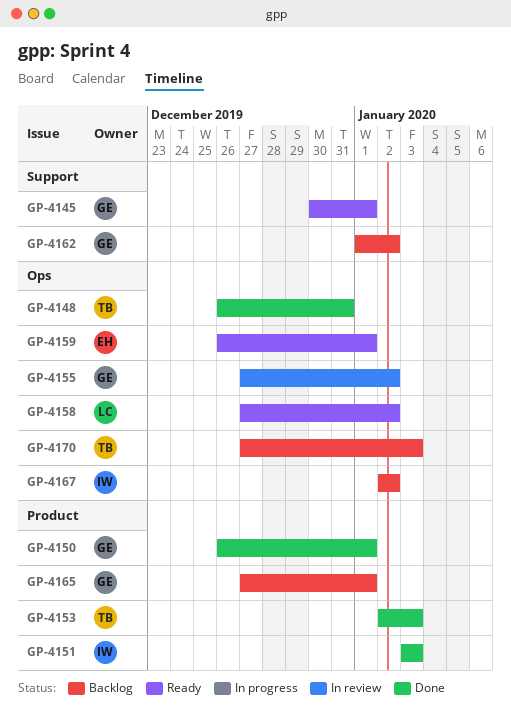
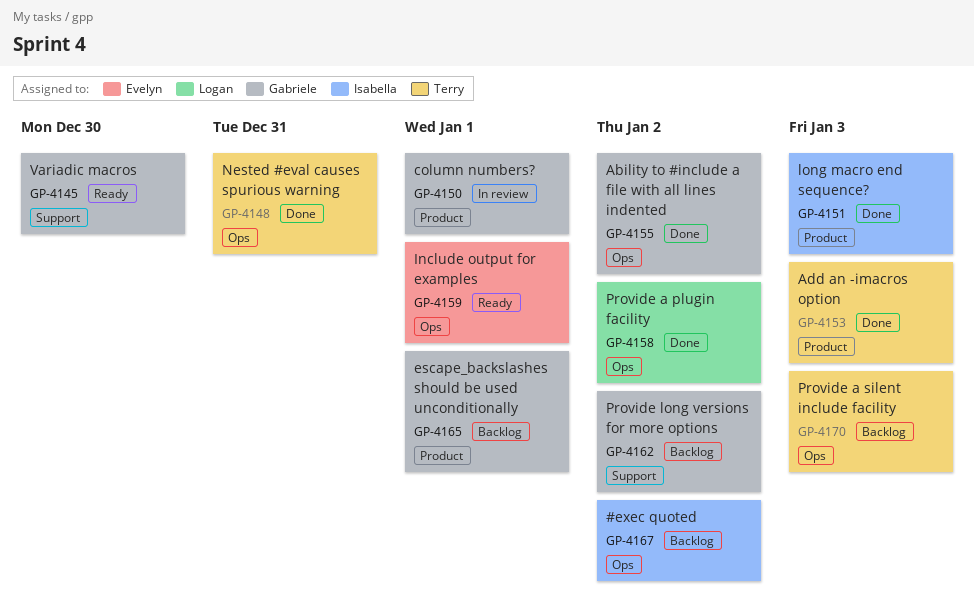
GP-4145, due: Jan 1 -> Dec 30
GP-4150, status: Done -> In review
GP-4155, status: In review -> Done
GP-4158, status: Ready -> Done

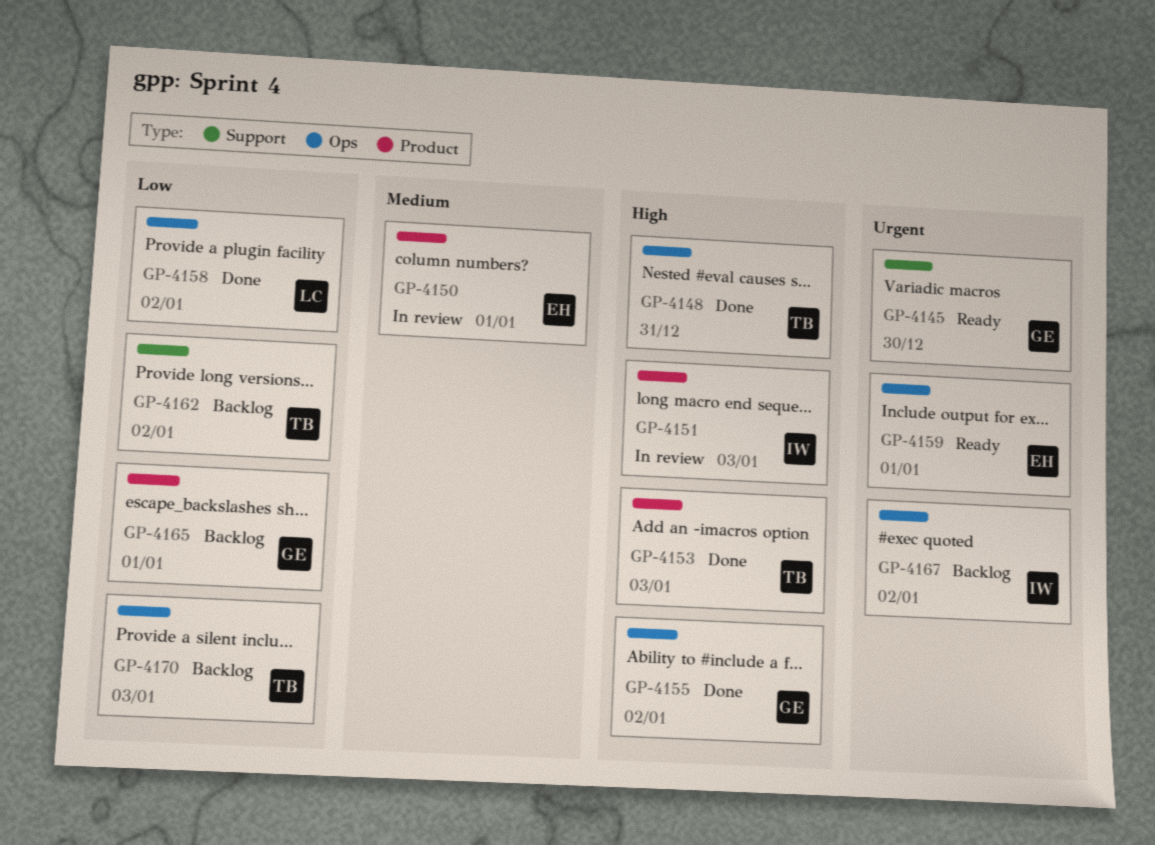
GP-4150, owner: Gabriele -> Evelyn
GP-4151, status: Done -> In review
GP-4162, owner: Gabriele -> Terry

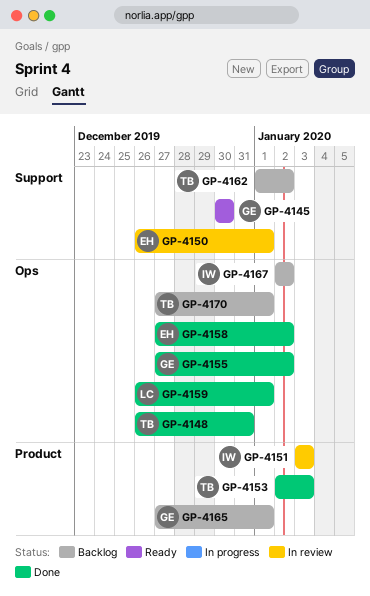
GP-4150, label: Product -> Support
GP-4158, owner: LC -> EH
GP-4159, status: Ready -> Done
GP-4159, owner: EH -> LC
GP-4170, due: Jan 3 -> Jan 1

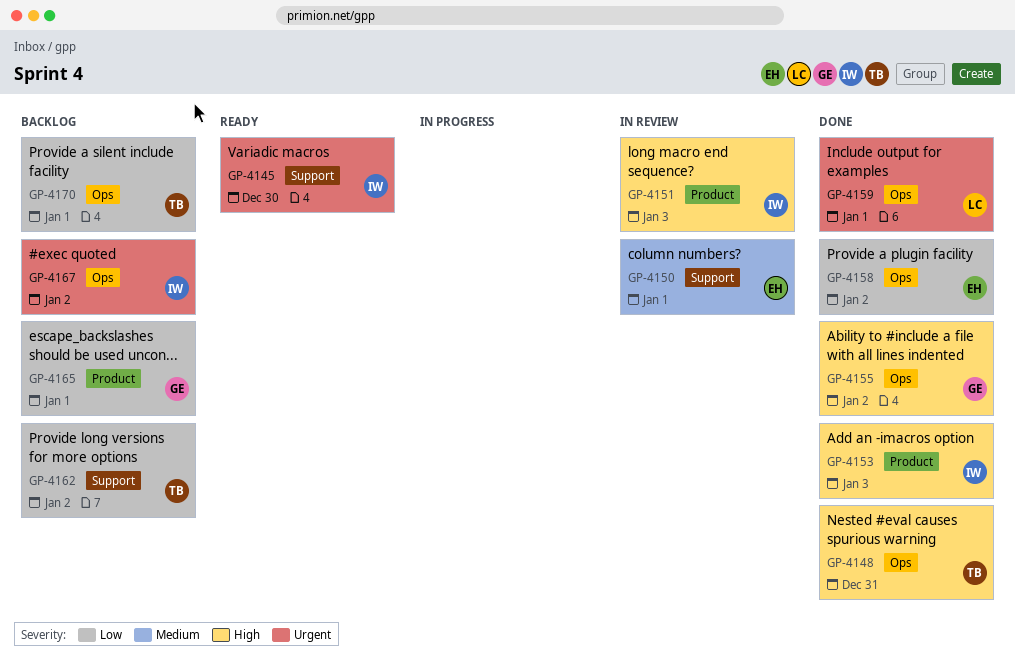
GP-4145, owner: GE -> IW
GP-4153, owner: TB -> IW

